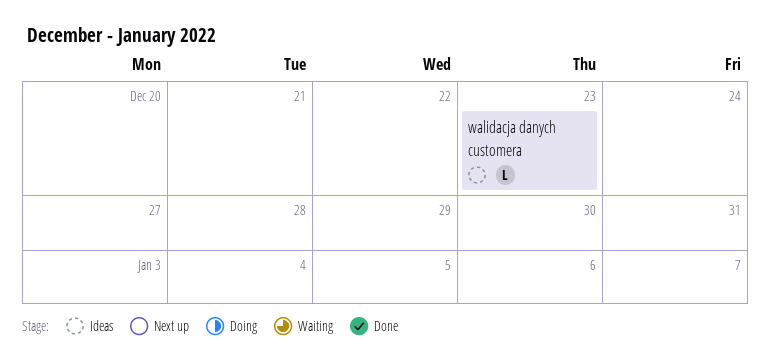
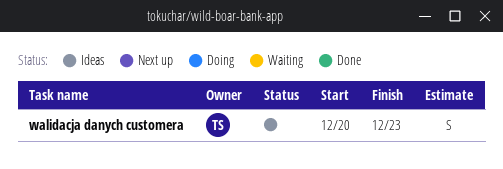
walidacja danych customera, estimate: L -> S

